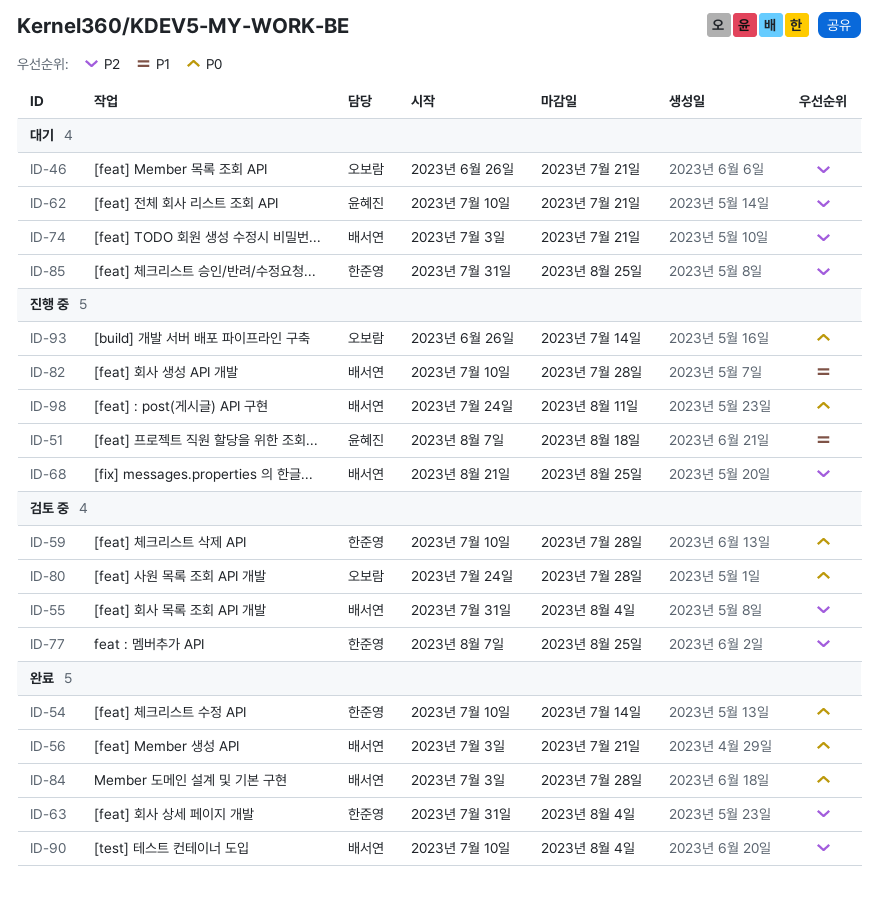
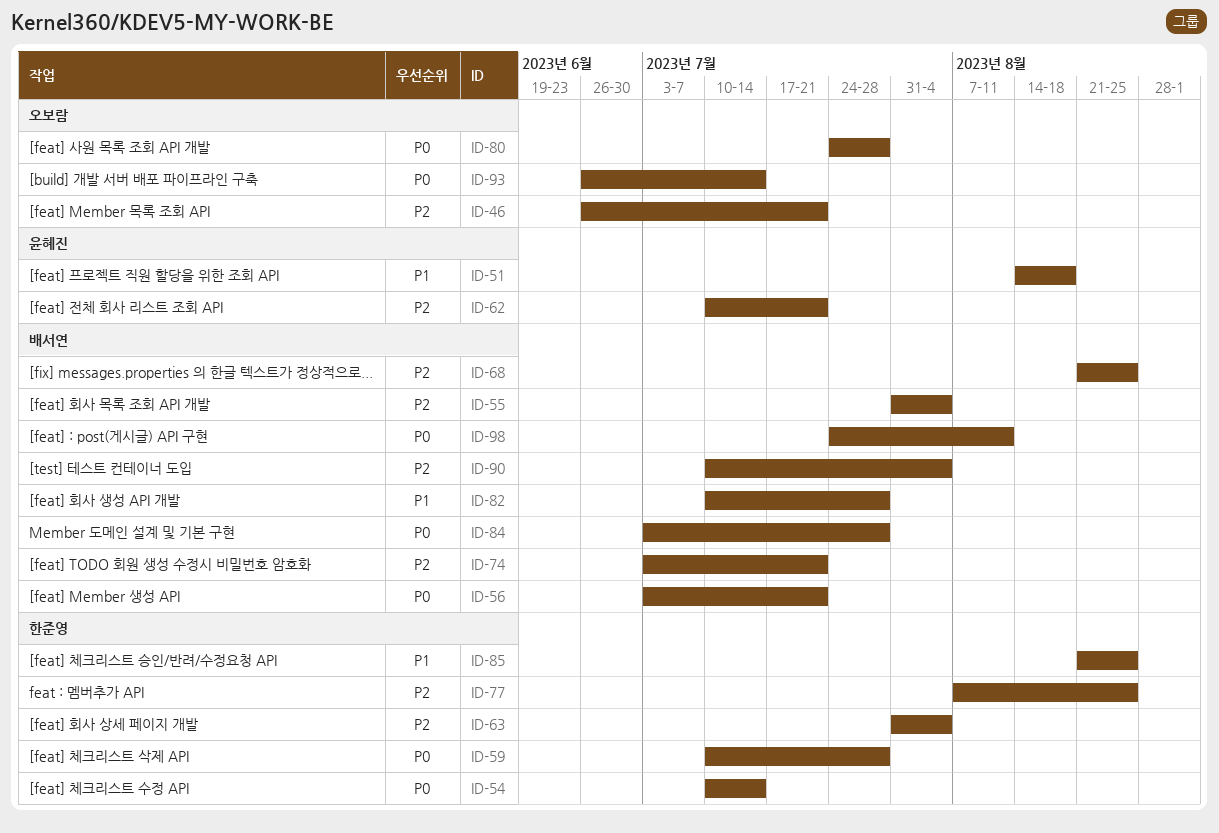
ID-51, start: Aug 7 -> Aug 14
ID-85, priority: P2 -> P1
ID-85, start: Jul 31 -> Aug 21

